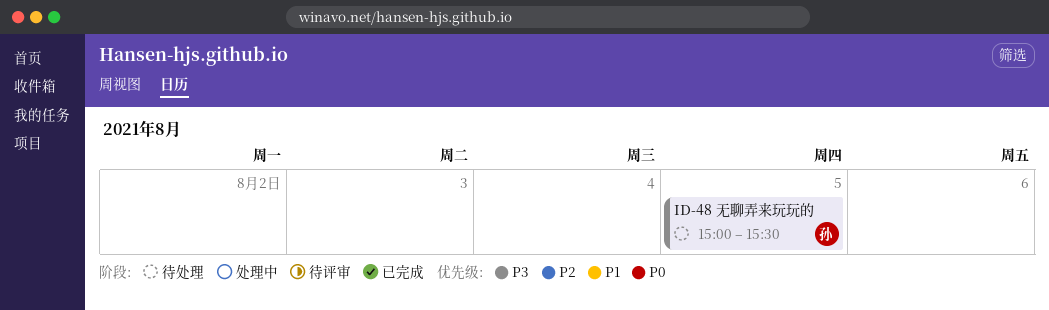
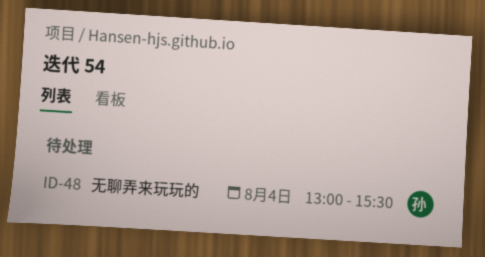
ID-48, day: Aug 5 -> Aug 4
ID-48, begins: 15:00 -> 13:00

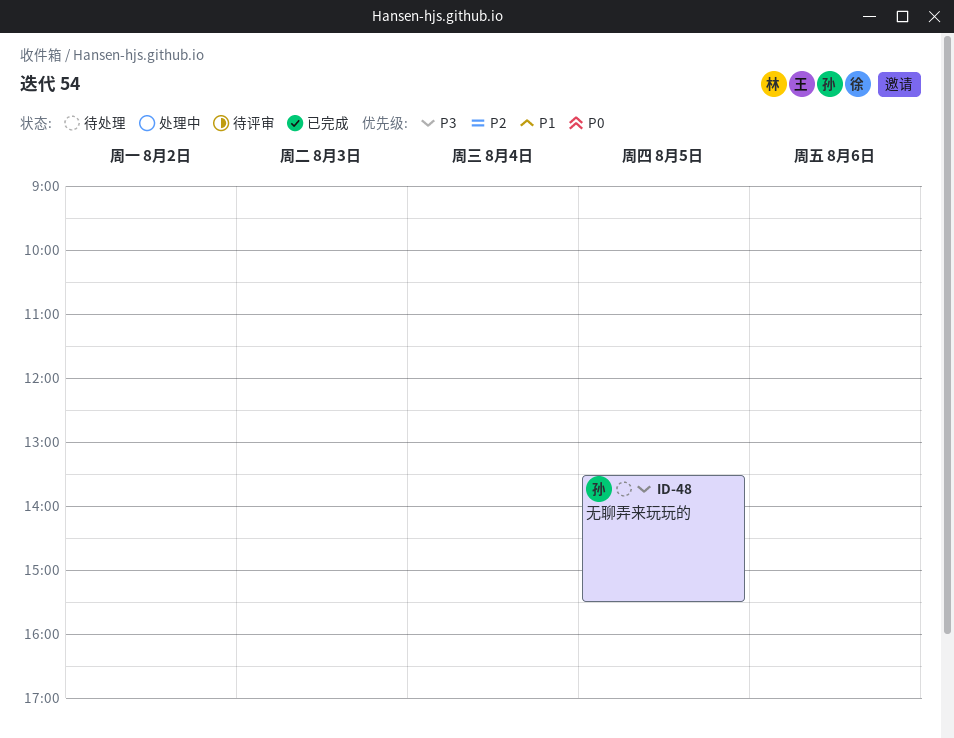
ID-48, day: Aug 4 -> Aug 5
ID-48, begins: 13:00 -> 13:30

